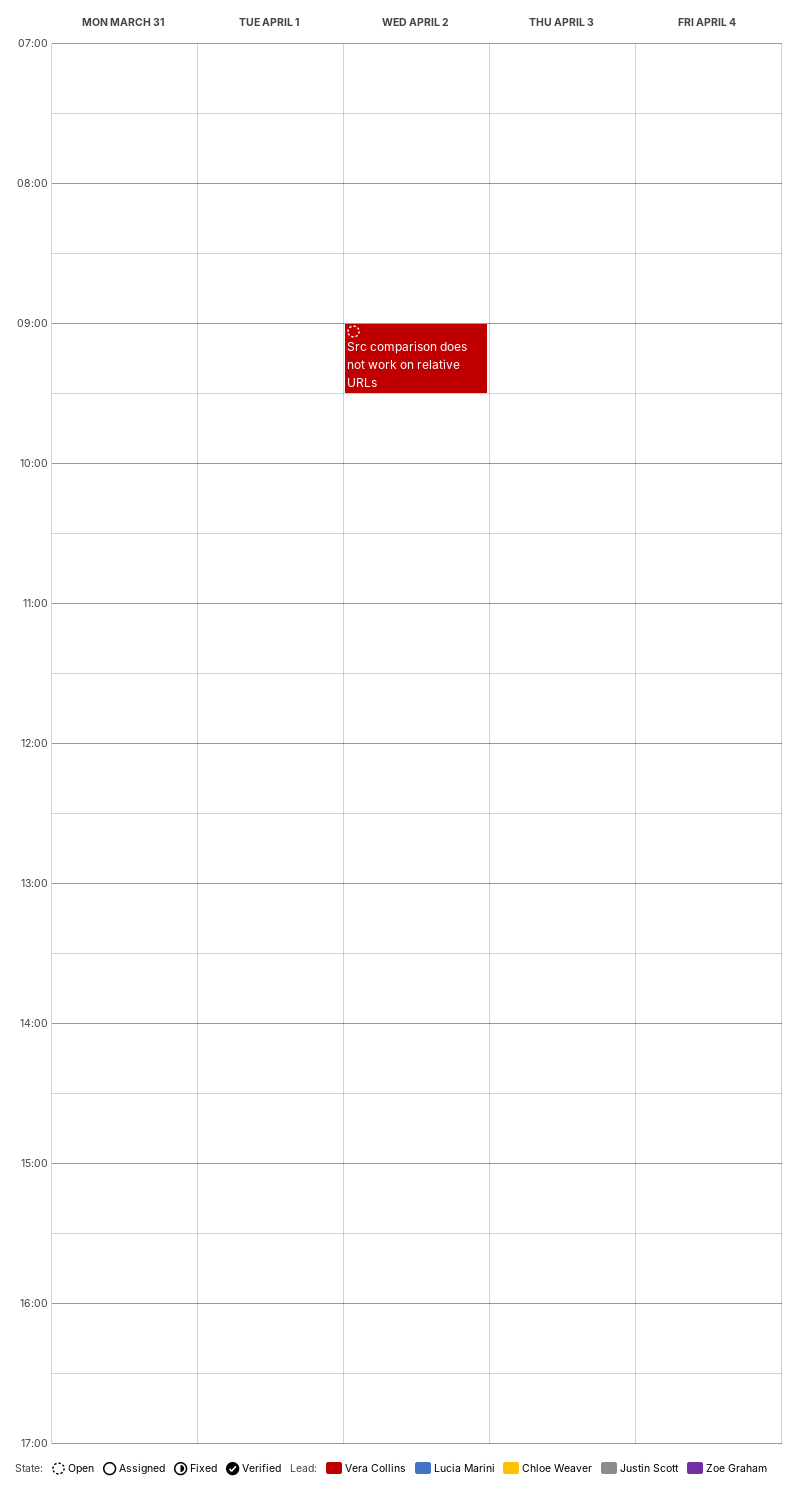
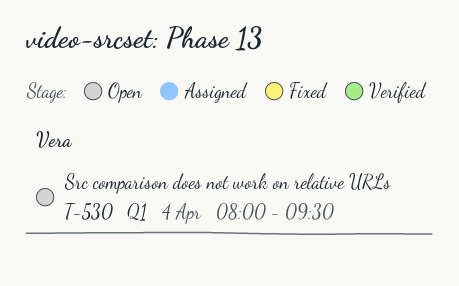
Src comparison does not work on relative URLs, day: Apr 2 -> Apr 4
Src comparison does not work on relative URLs, begins: 09:00 -> 08:00

